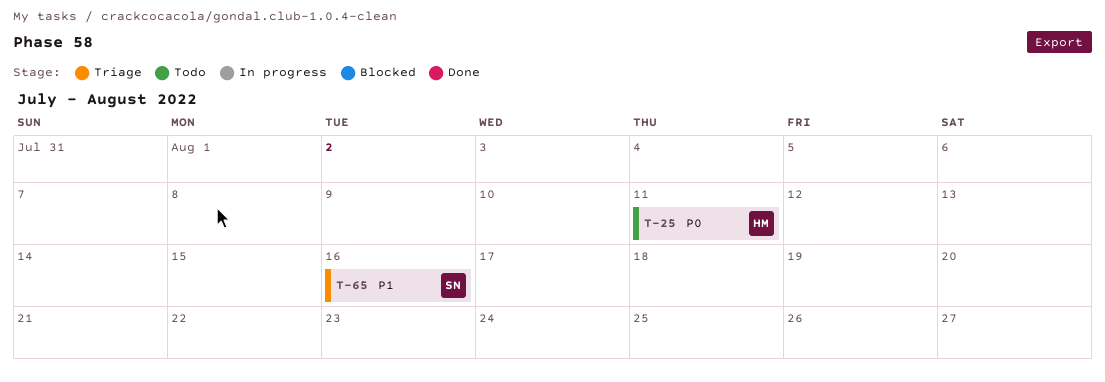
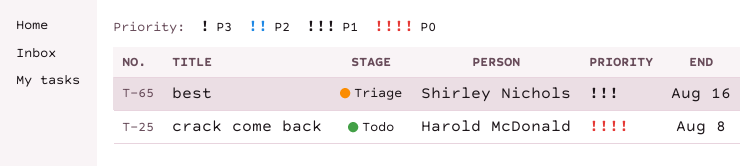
T-25, due: Aug 11 -> Aug 8

